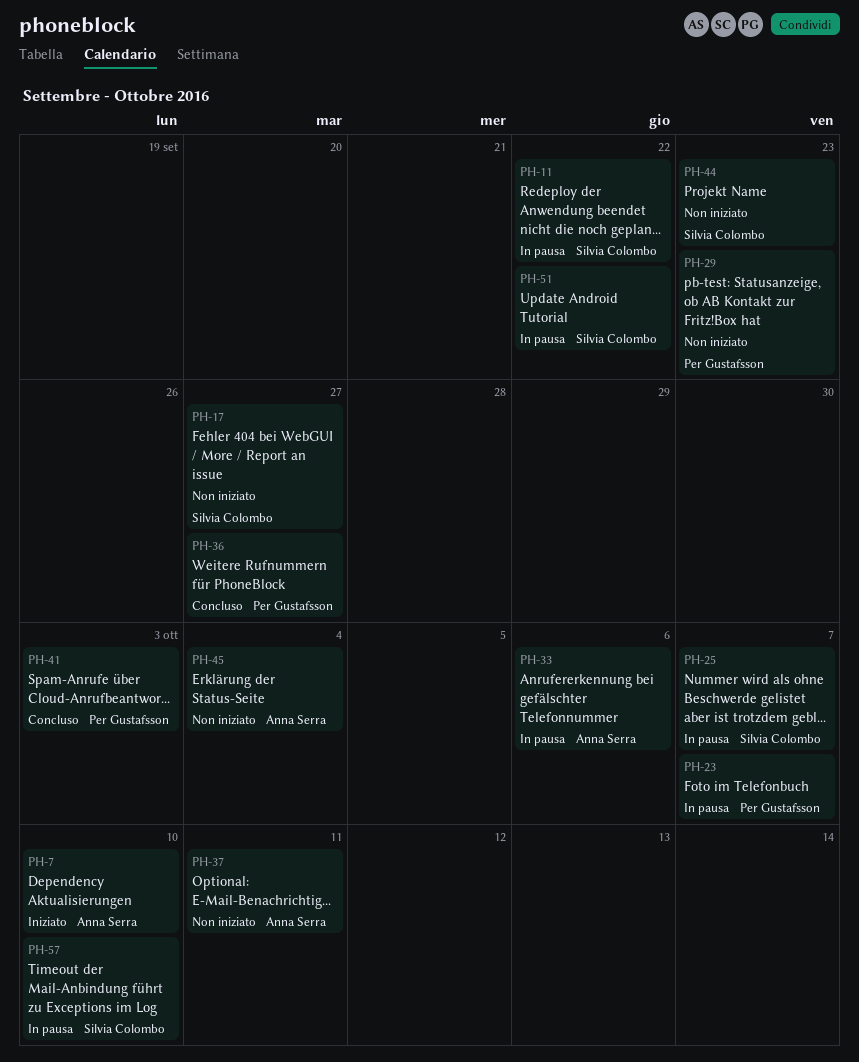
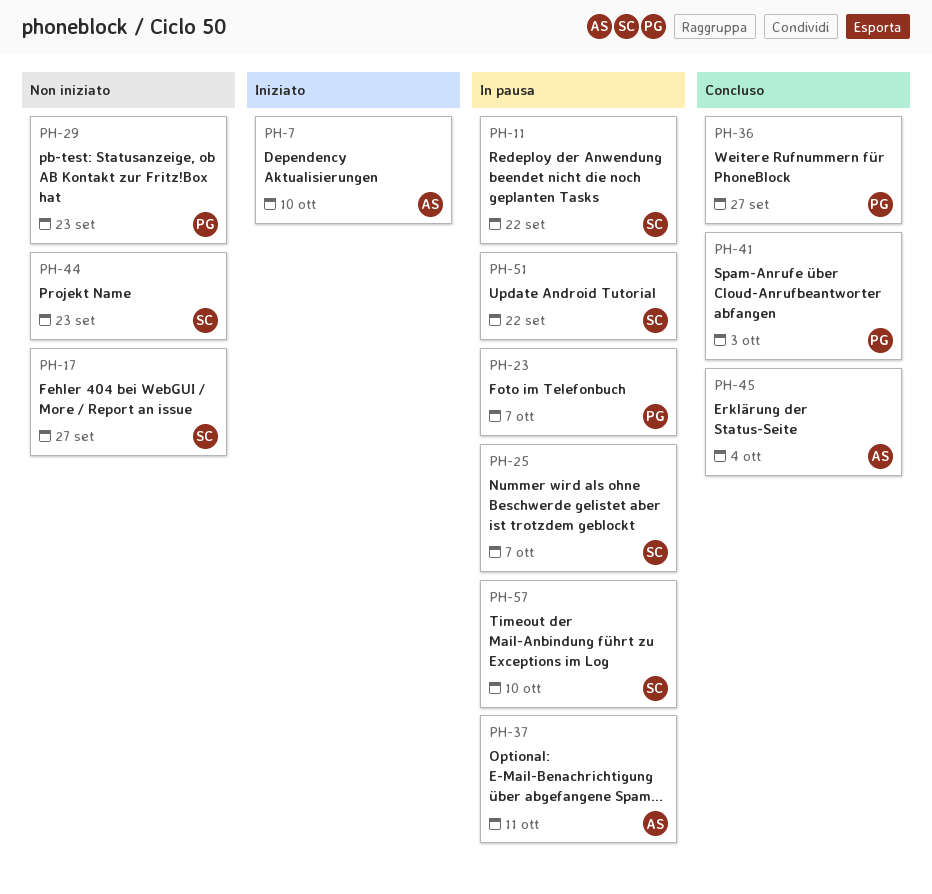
PH-33: present -> none
PH-37, status: Non iniziato -> In pausa
PH-45, status: Non iniziato -> Concluso

